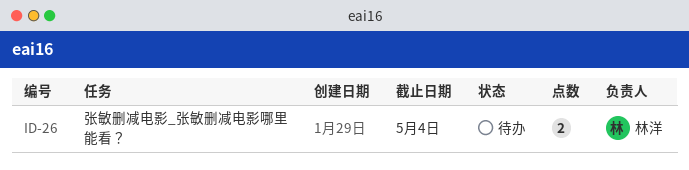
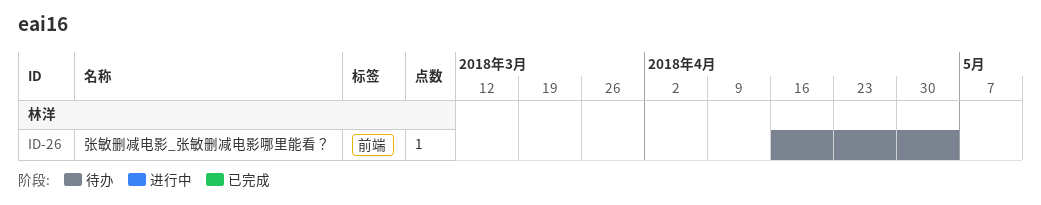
ID-26, estimate: 2 -> 1

